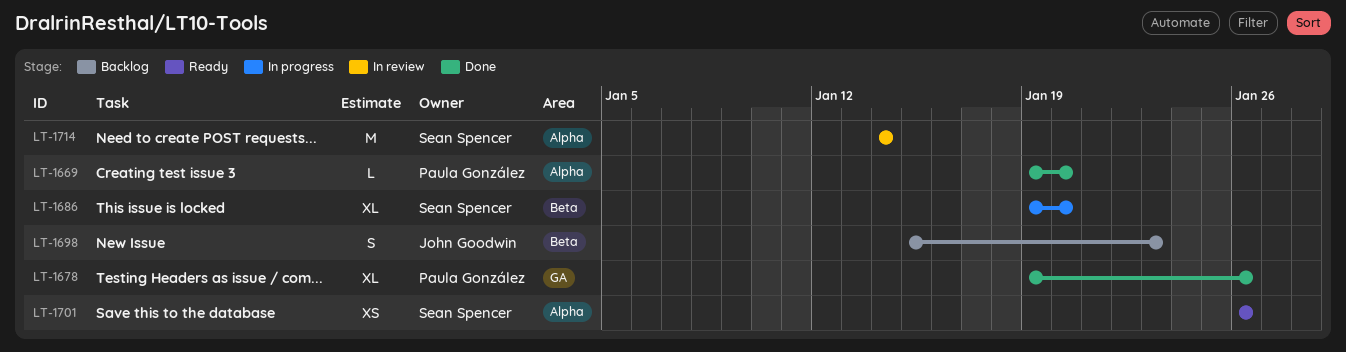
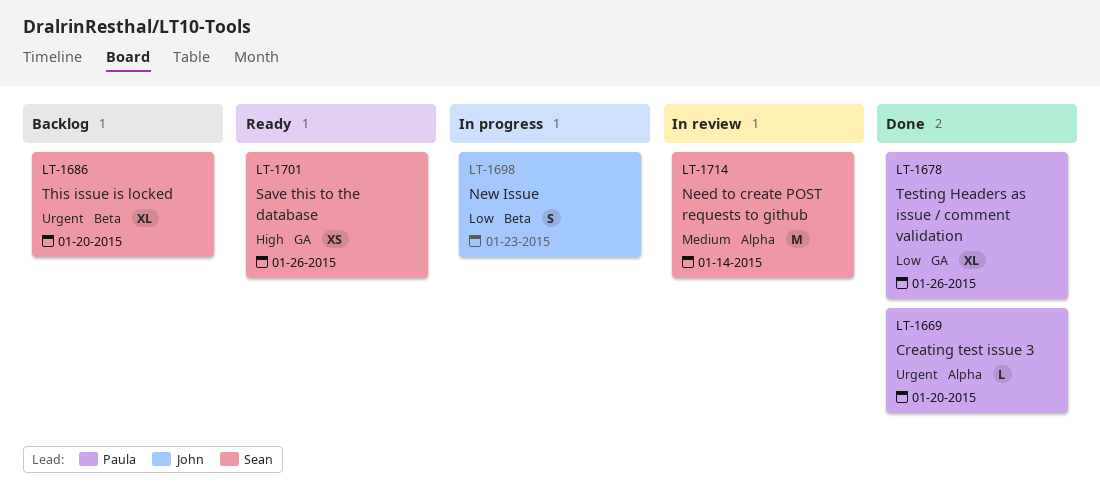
LT-1686, status: In progress -> Backlog
LT-1698, status: Backlog -> In progress
LT-1701, label: Alpha -> GA

